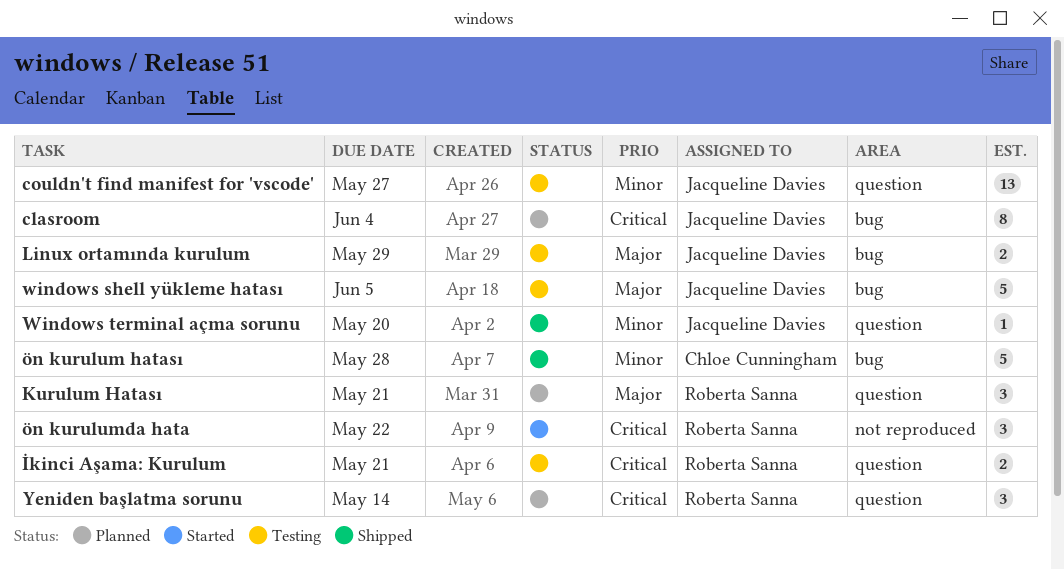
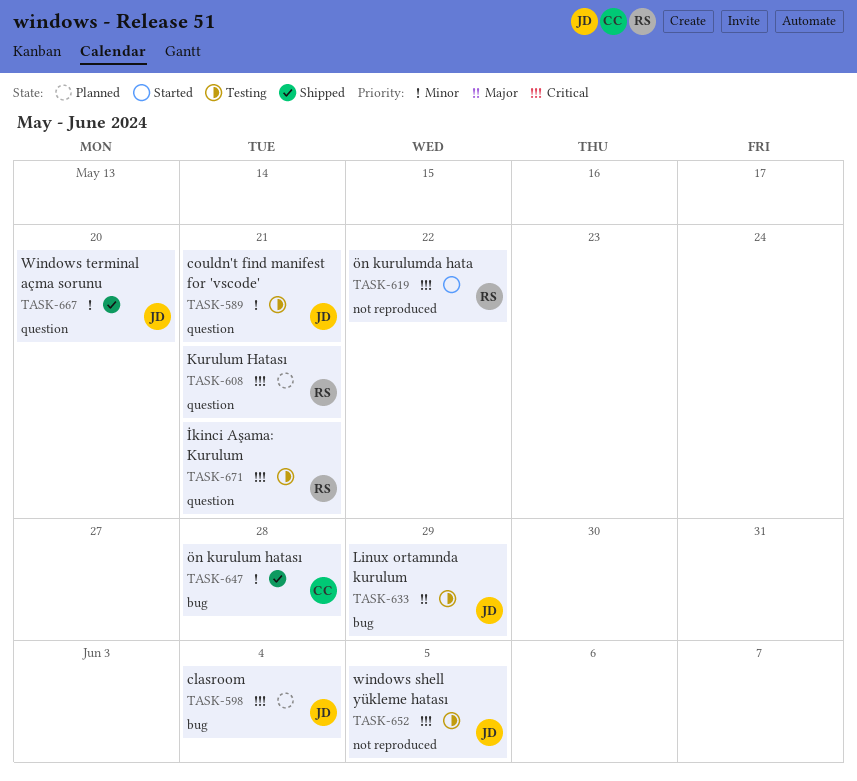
couldn't find manifest for 'vscode', due: May 27 -> May 21
Kurulum Hatası, priority: Major -> Critical
windows shell yükleme hatası, priority: Major -> Critical
windows shell yükleme hatası, label: bug -> not reproduced
Yeniden başlatma sorunu: present -> none

